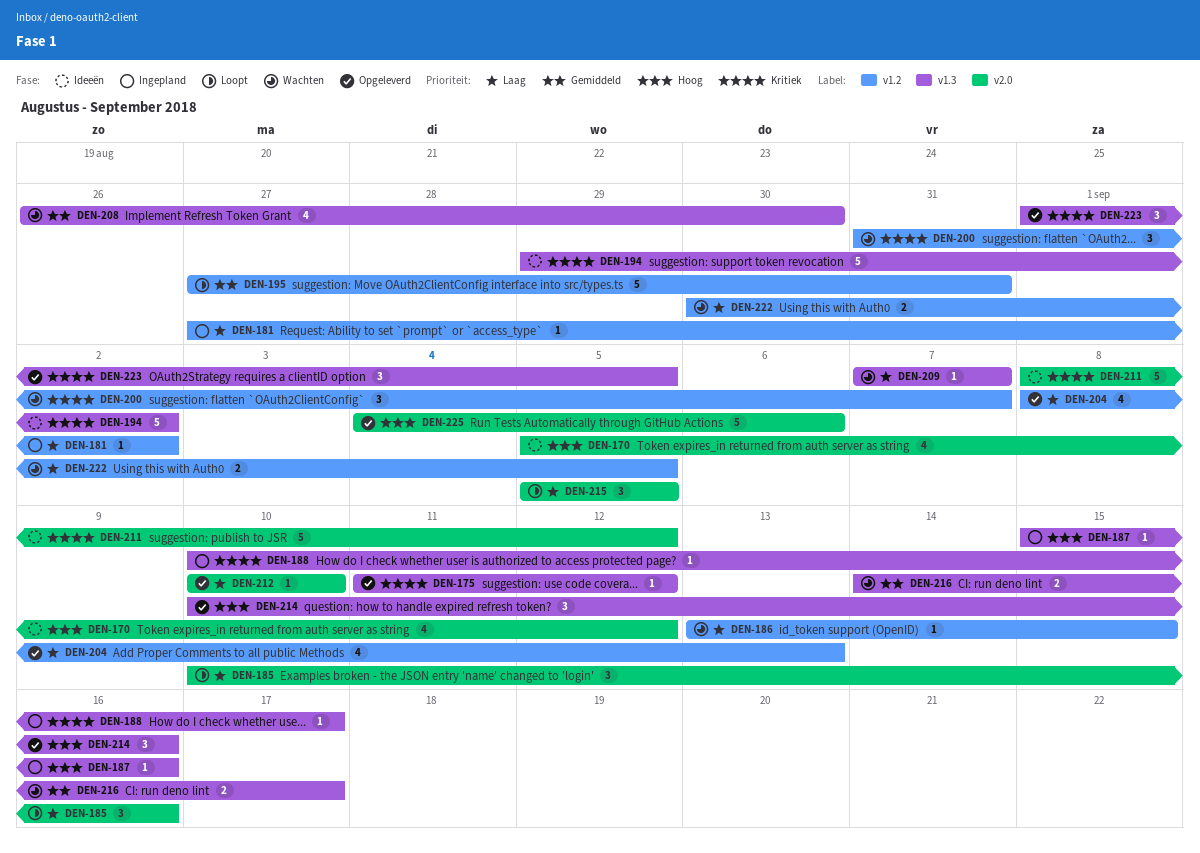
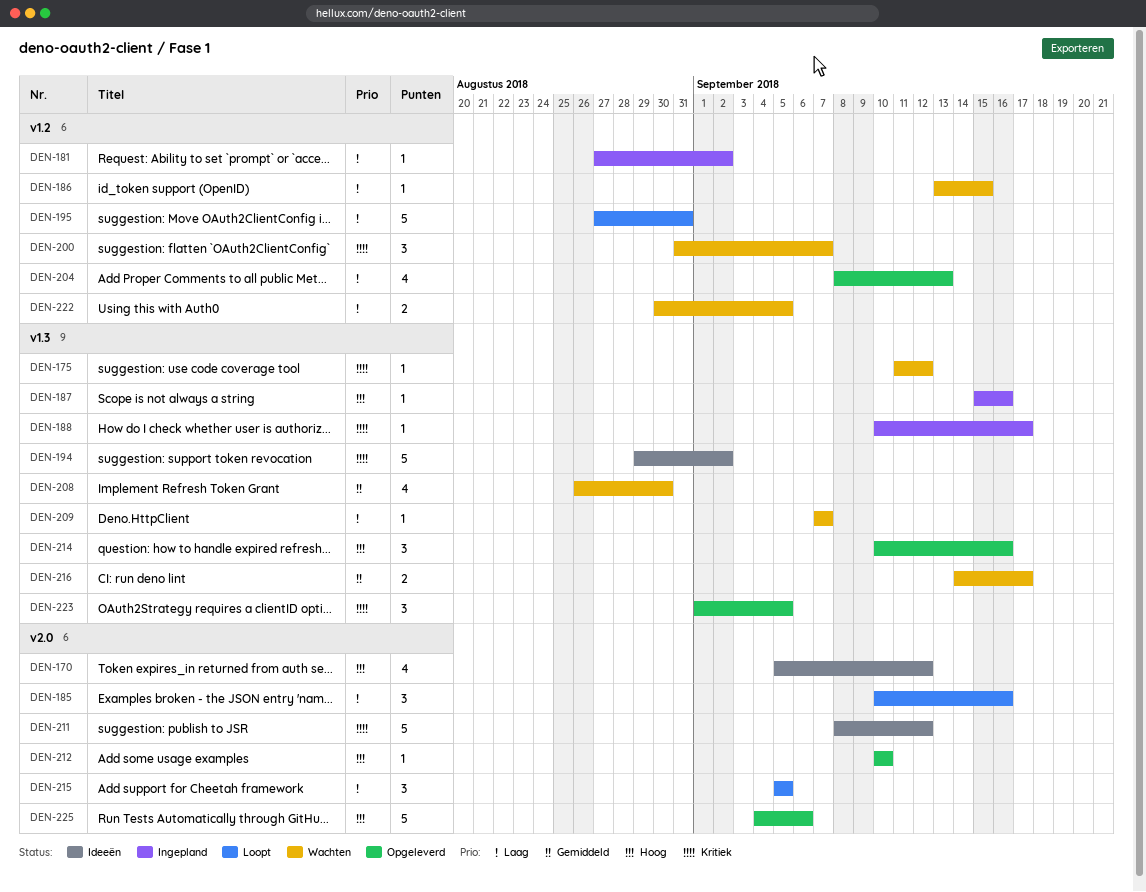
DEN-175, status: Opgeleverd -> Wachten
DEN-195, priority: Gemiddeld -> Laag
DEN-212, priority: Laag -> Hoog

